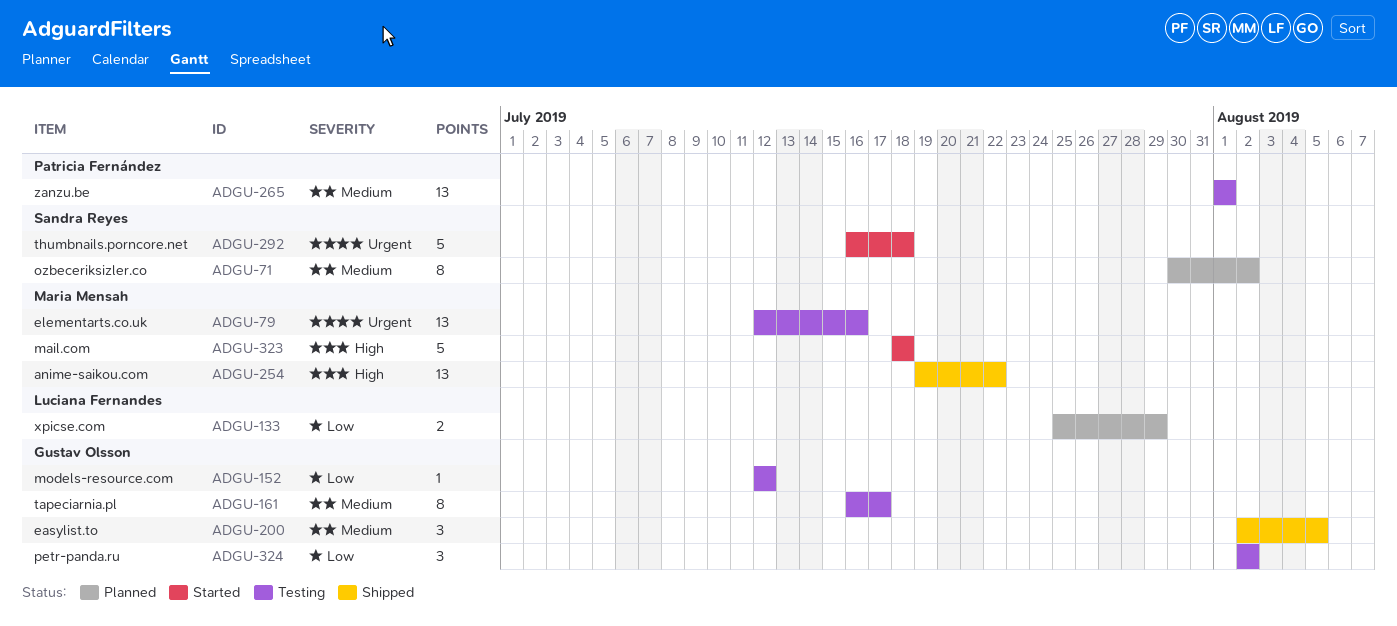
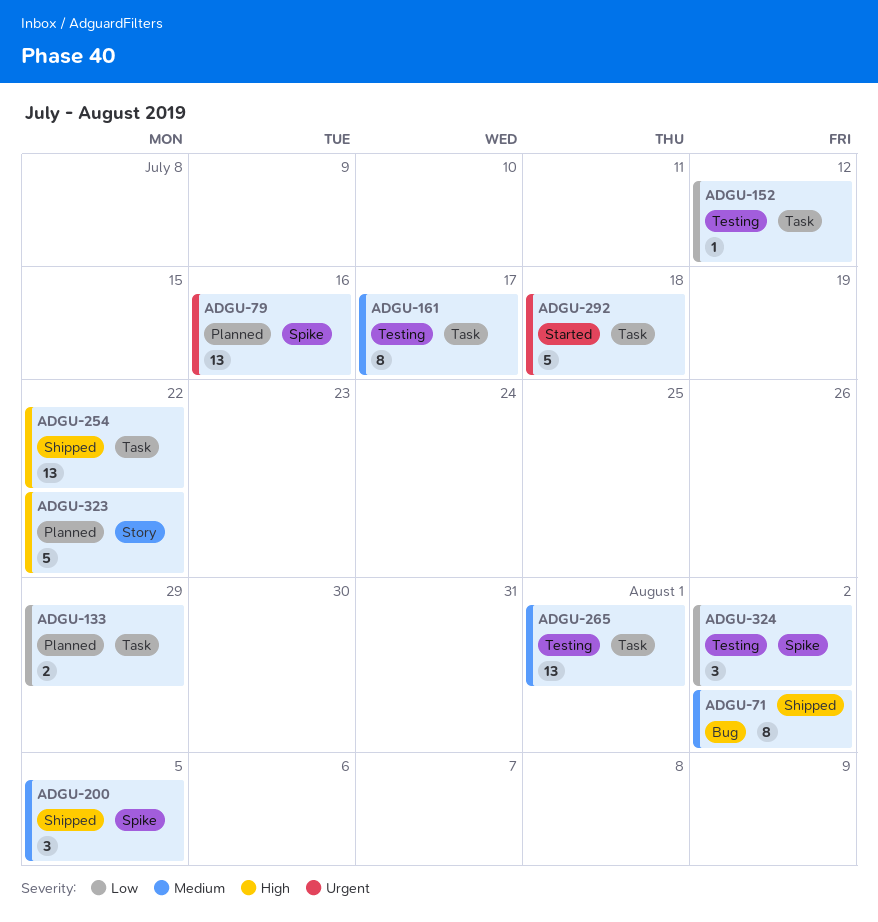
ADGU-71, status: Planned -> Shipped
ADGU-79, status: Testing -> Planned
ADGU-323, status: Started -> Planned
ADGU-323, due: Jul 18 -> Jul 22

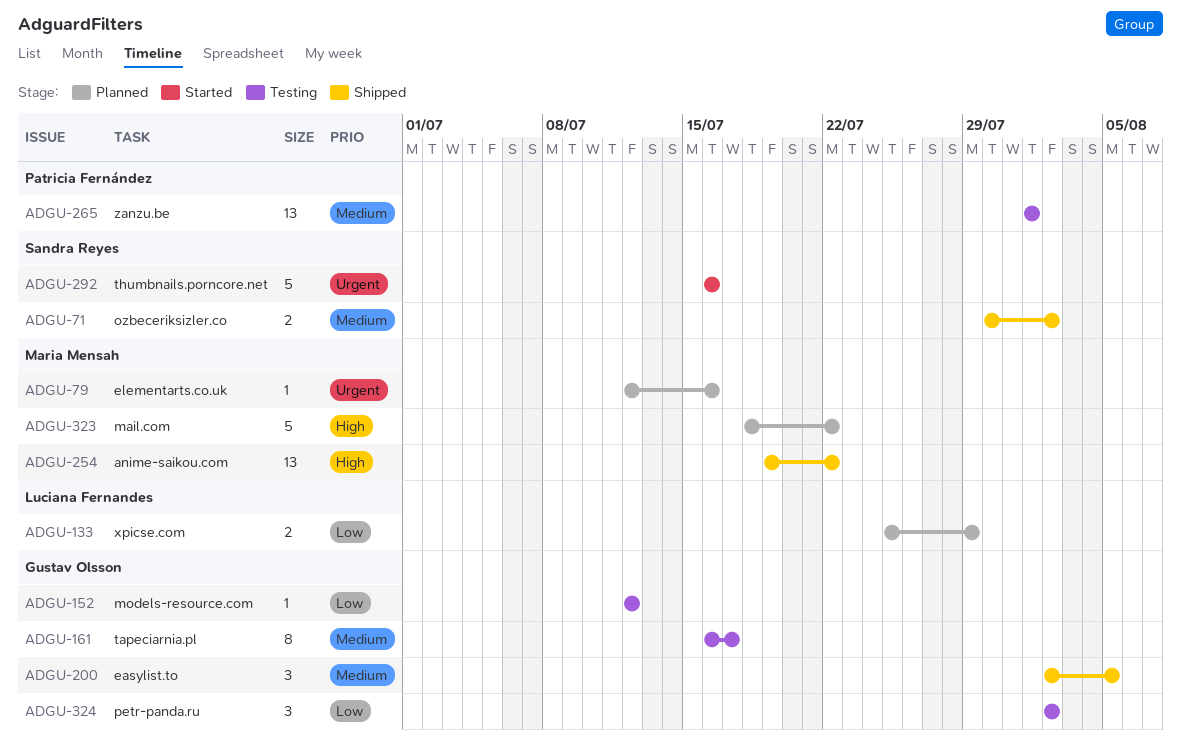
ADGU-71, estimate: 8 -> 2
ADGU-79, estimate: 13 -> 1
ADGU-292, due: Jul 18 -> Jul 16

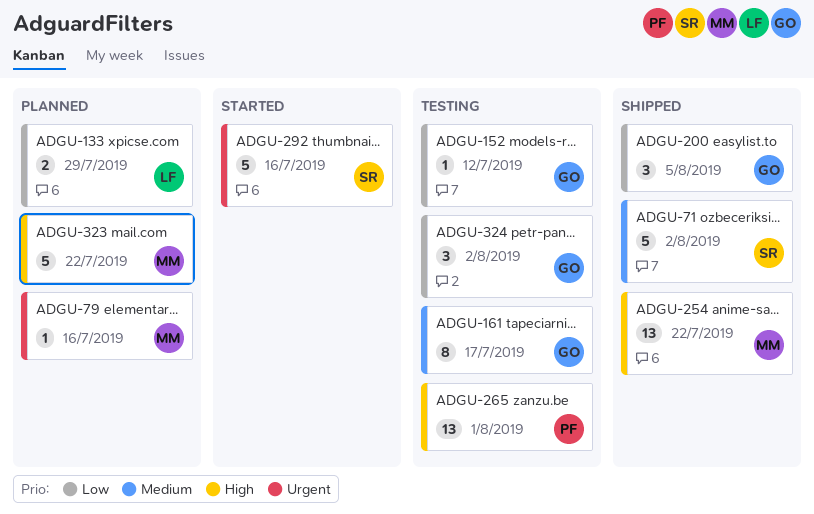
ADGU-71, estimate: 2 -> 5
ADGU-200, priority: Medium -> Low
ADGU-265, priority: Medium -> High

